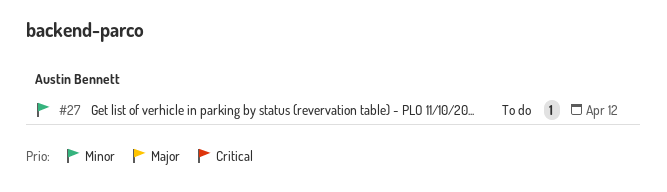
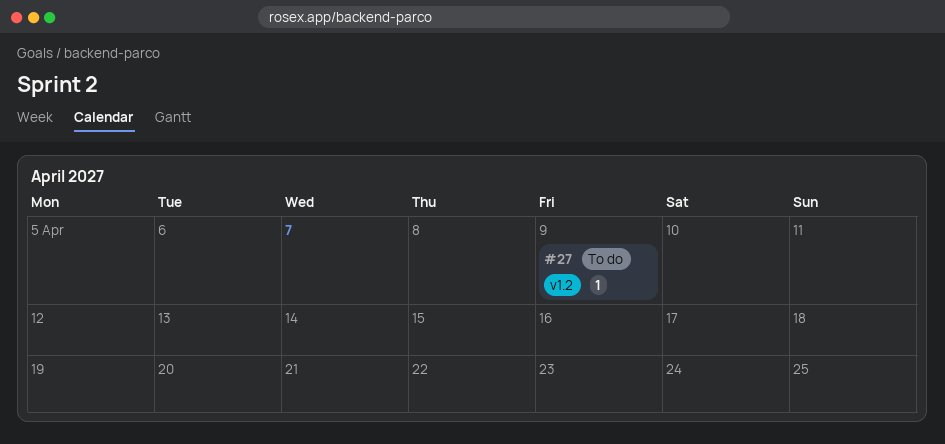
#27, due: Apr 12 -> Apr 9

